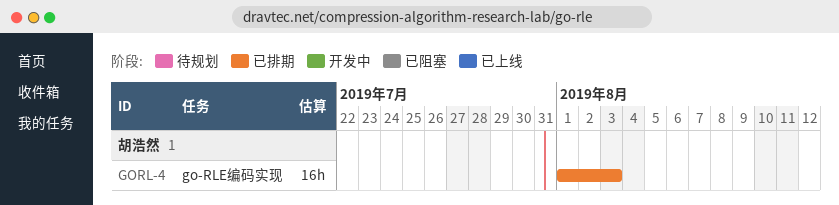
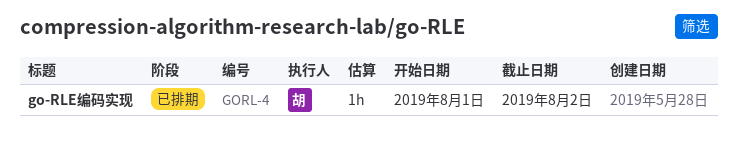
GORL-4, estimate: 16h -> 1h
GORL-4, due: Aug 3 -> Aug 2

